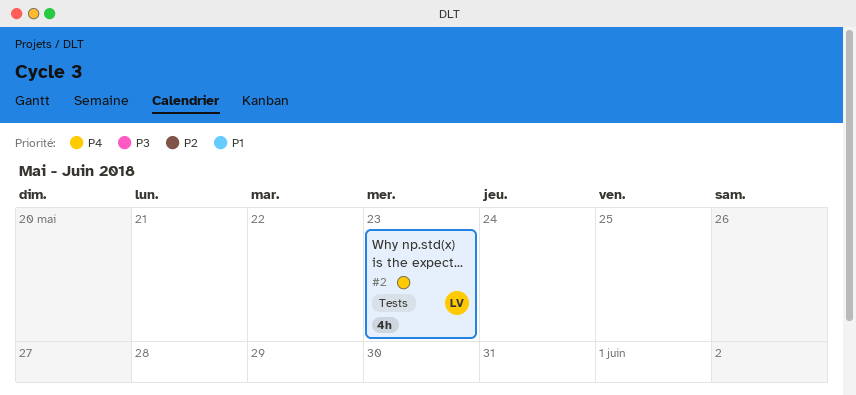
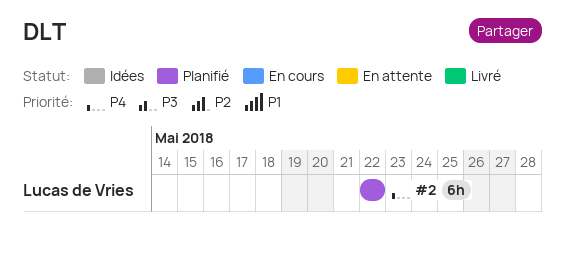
#2, estimate: 4h -> 6h
#2, due: May 23 -> May 22

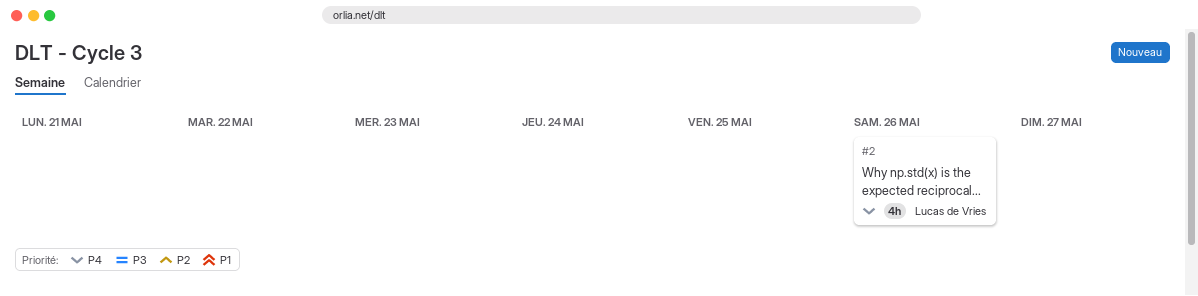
#2, estimate: 6h -> 4h
#2, due: May 22 -> May 26

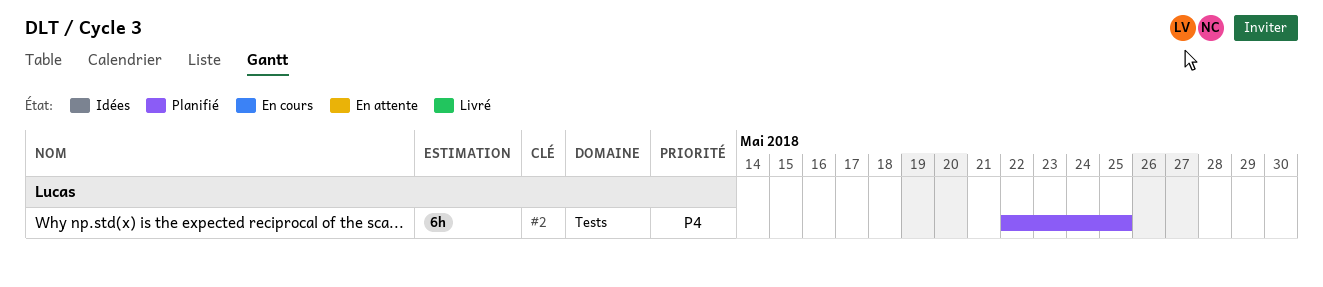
#2, estimate: 4h -> 6h
#2, due: May 26 -> May 25

